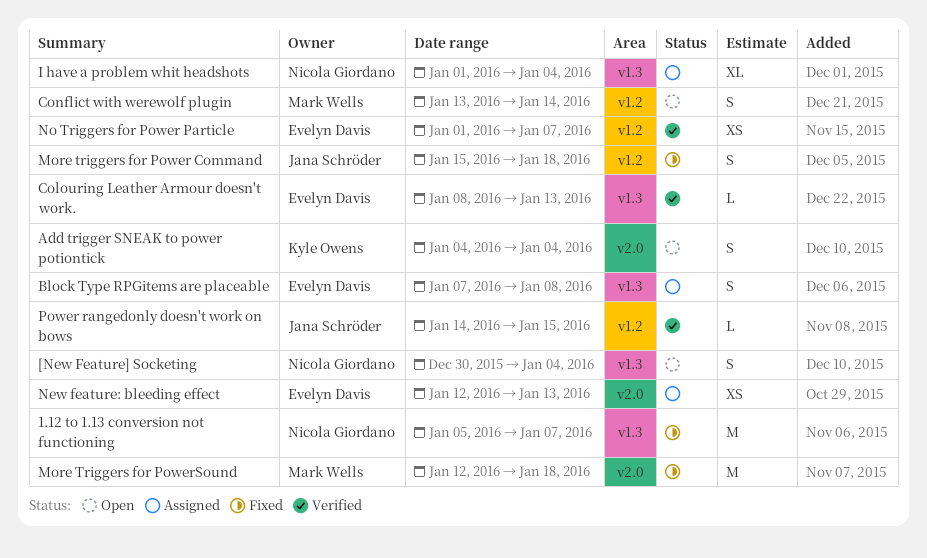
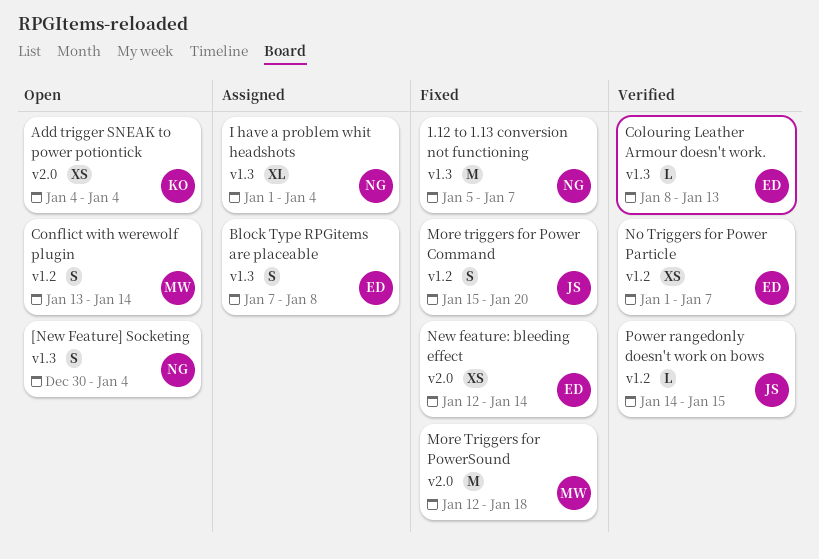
Add trigger SNEAK to power potiontick, estimate: S -> XS
More triggers for Power Command, due: Jan 18 -> Jan 20
New feature: bleeding effect, status: Assigned -> Fixed
New feature: bleeding effect, due: Jan 13 -> Jan 14

